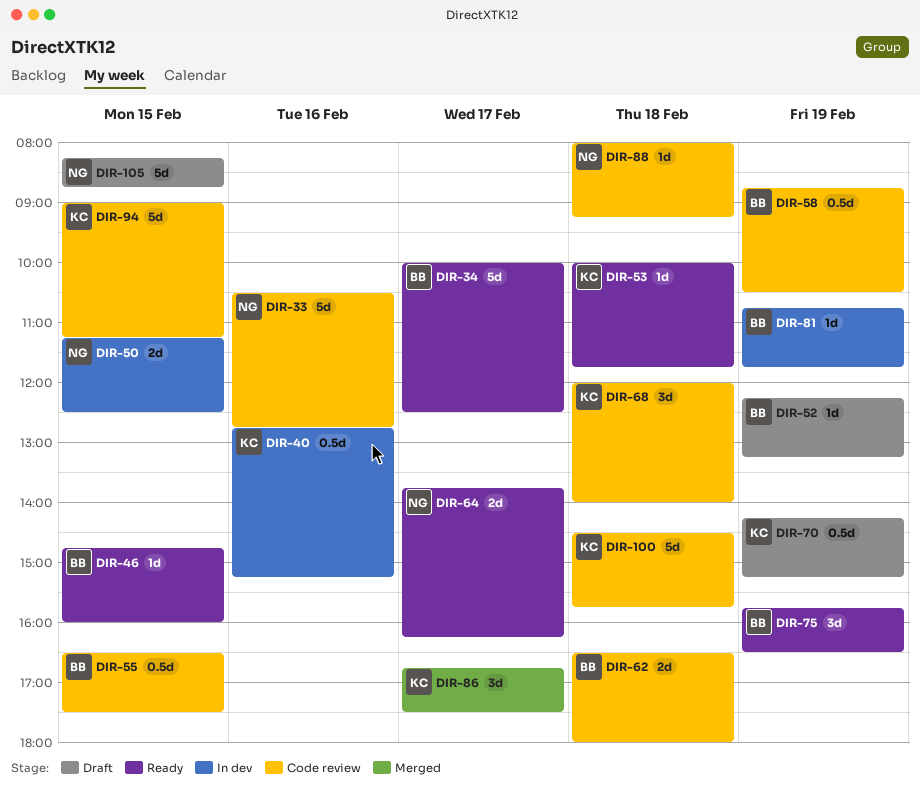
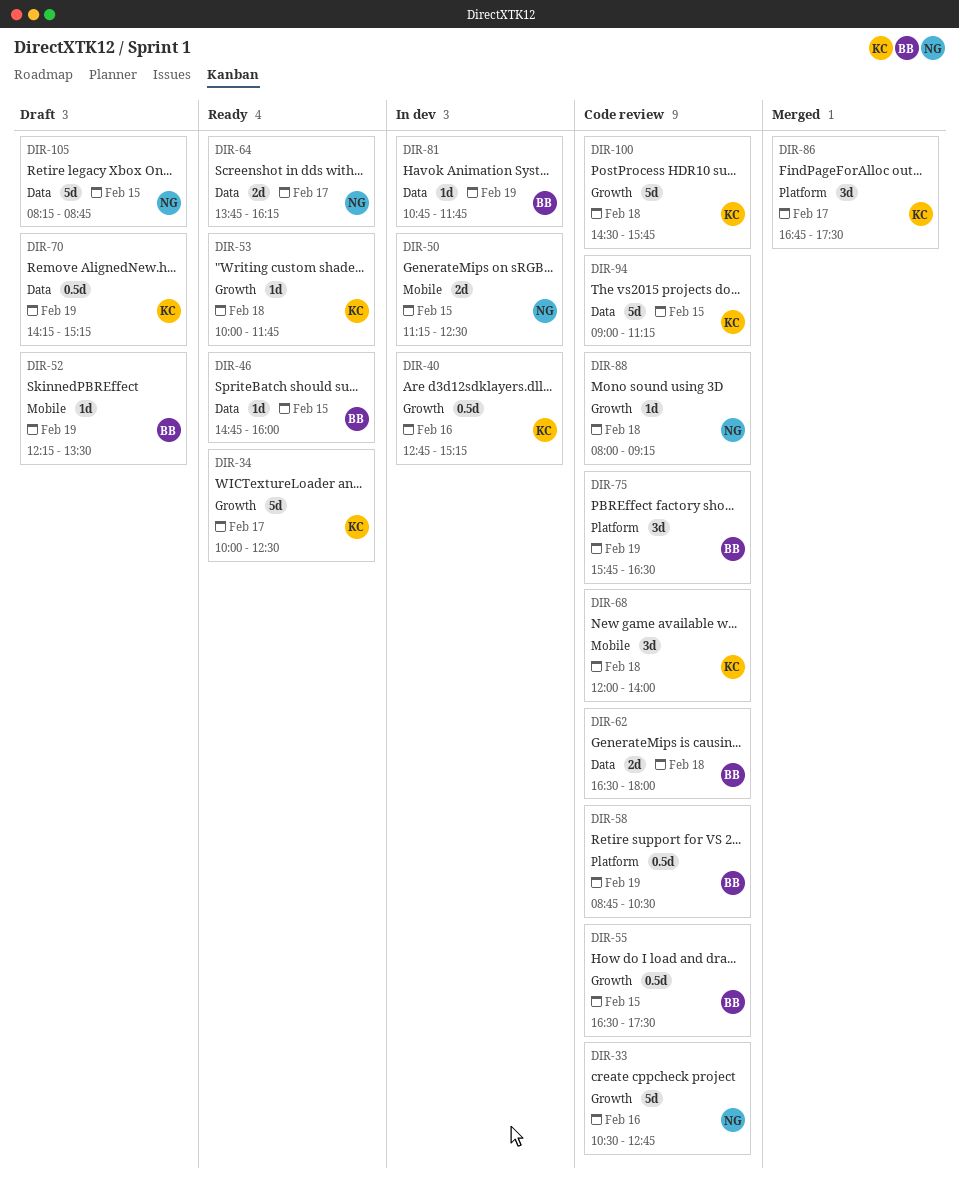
DIR-34, owner: BB -> KC
DIR-52, ends: 13:15 -> 13:30
DIR-75, status: Ready -> Code review

